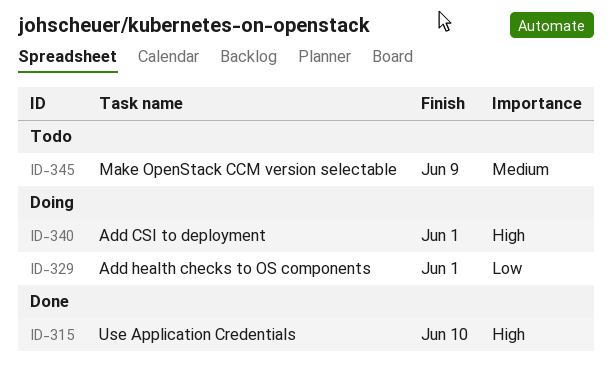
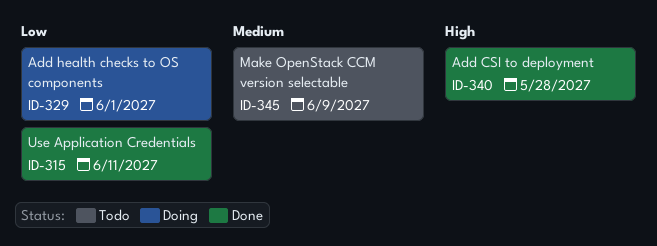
ID-315, priority: High -> Low
ID-315, due: Jun 10 -> Jun 11
ID-340, status: Doing -> Done
ID-340, due: Jun 1 -> May 28

